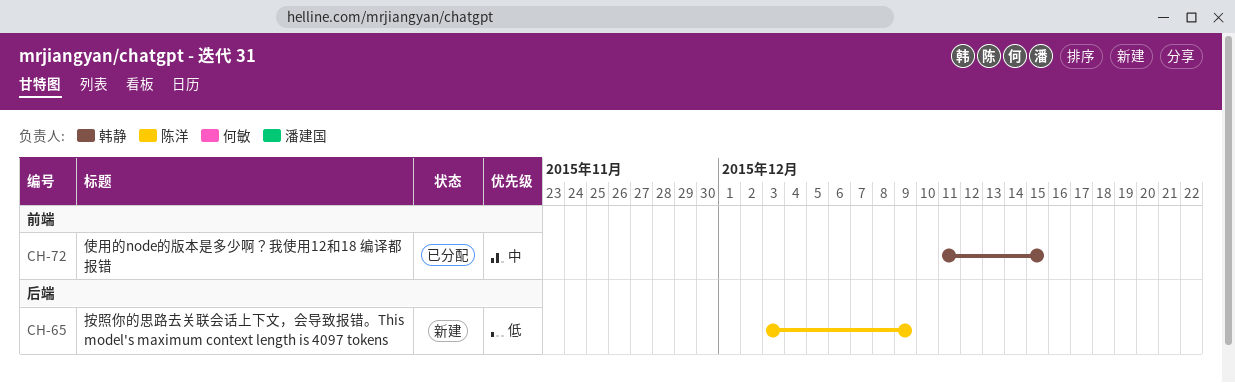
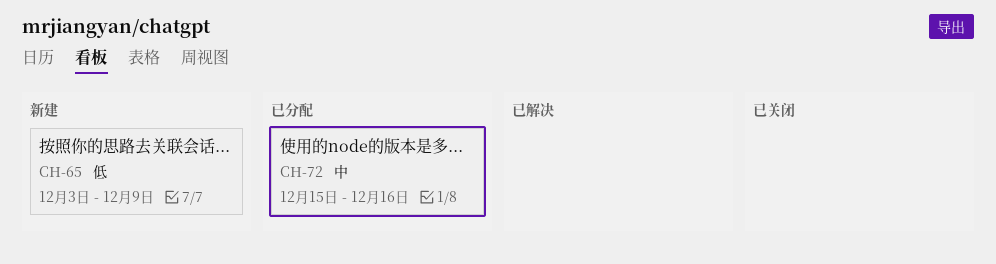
CH-72, start: Dec 11 -> Dec 15
CH-72, due: Dec 15 -> Dec 16

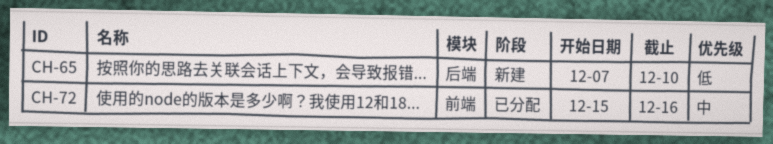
CH-65, start: Dec 3 -> Dec 7
CH-65, due: Dec 9 -> Dec 10

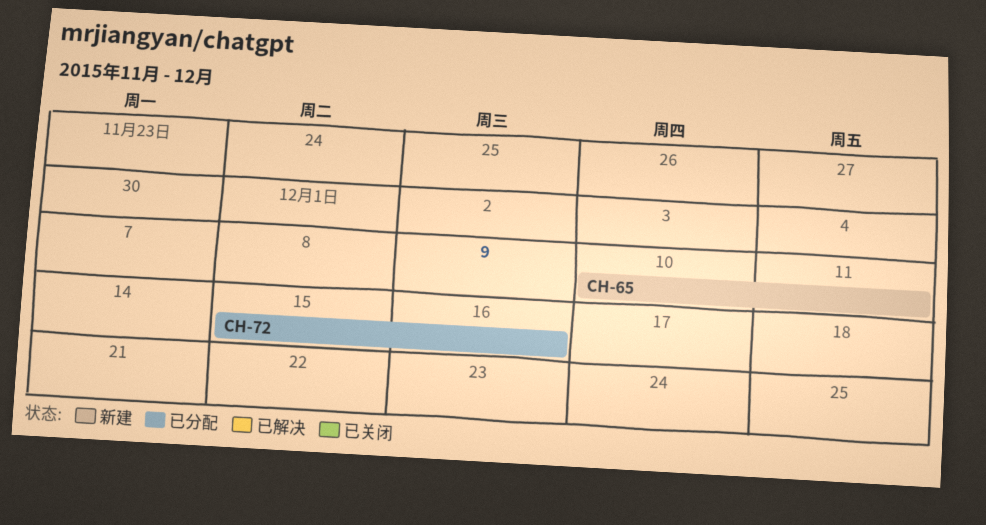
CH-65, start: Dec 7 -> Dec 10
CH-65, due: Dec 10 -> Dec 11

